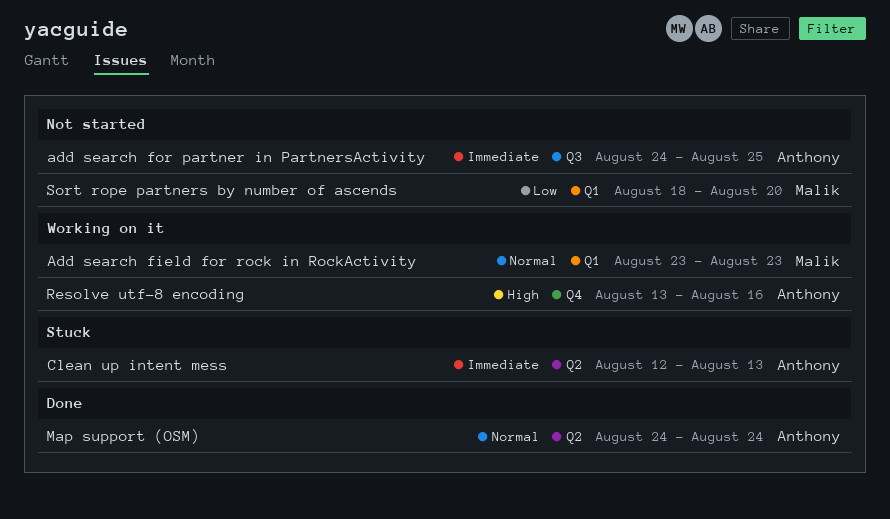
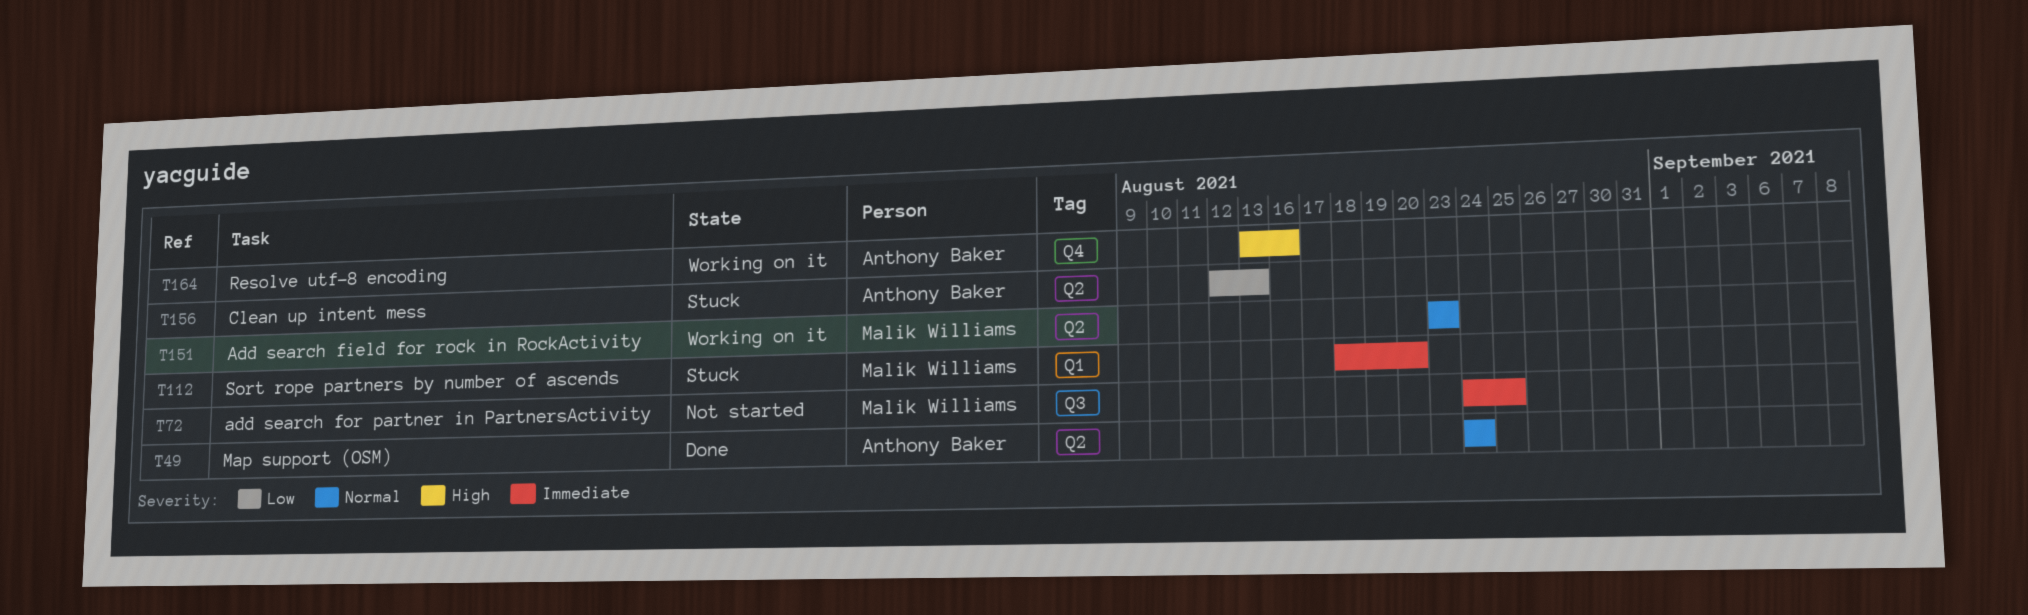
Add search field for rock in RockActivity, label: Q1 -> Q2
add search for partner in PartnersActivity, owner: Anthony Baker -> Malik Williams
Clean up intent mess, priority: Immediate -> Low
Sort rope partners by number of ascends, status: Not started -> Stuck
Sort rope partners by number of ascends, priority: Low -> Immediate

